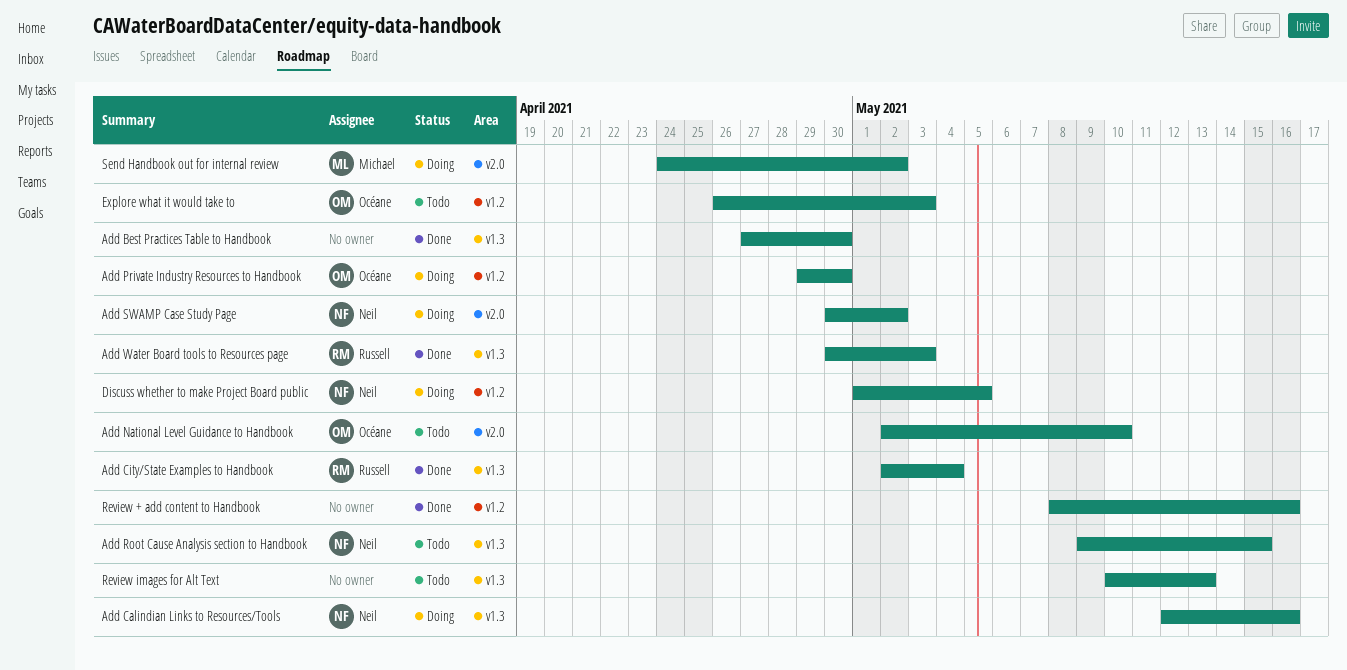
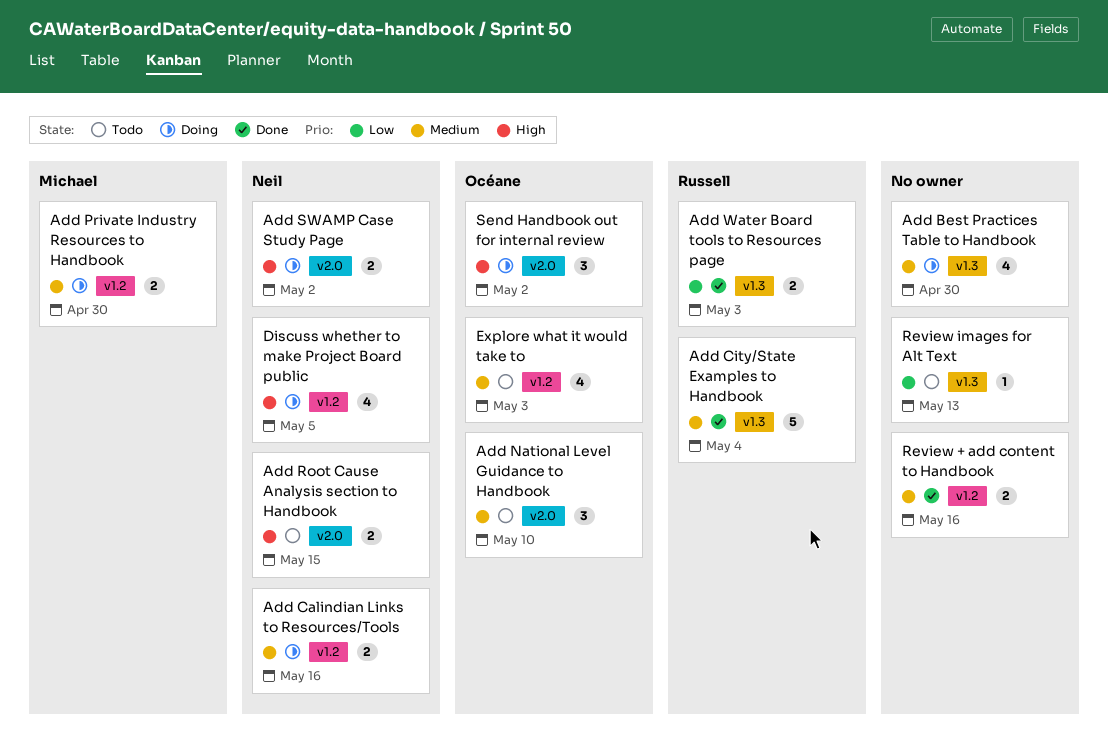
Add Best Practices Table to Handbook, status: Done -> Doing
Add Calindian Links to Resources/Tools, label: v1.3 -> v1.2
Add Private Industry Resources to Handbook, owner: Océane -> Michael
Add Root Cause Analysis section to Handbook, label: v1.3 -> v2.0
Send Handbook out for internal review, owner: Michael -> Océane

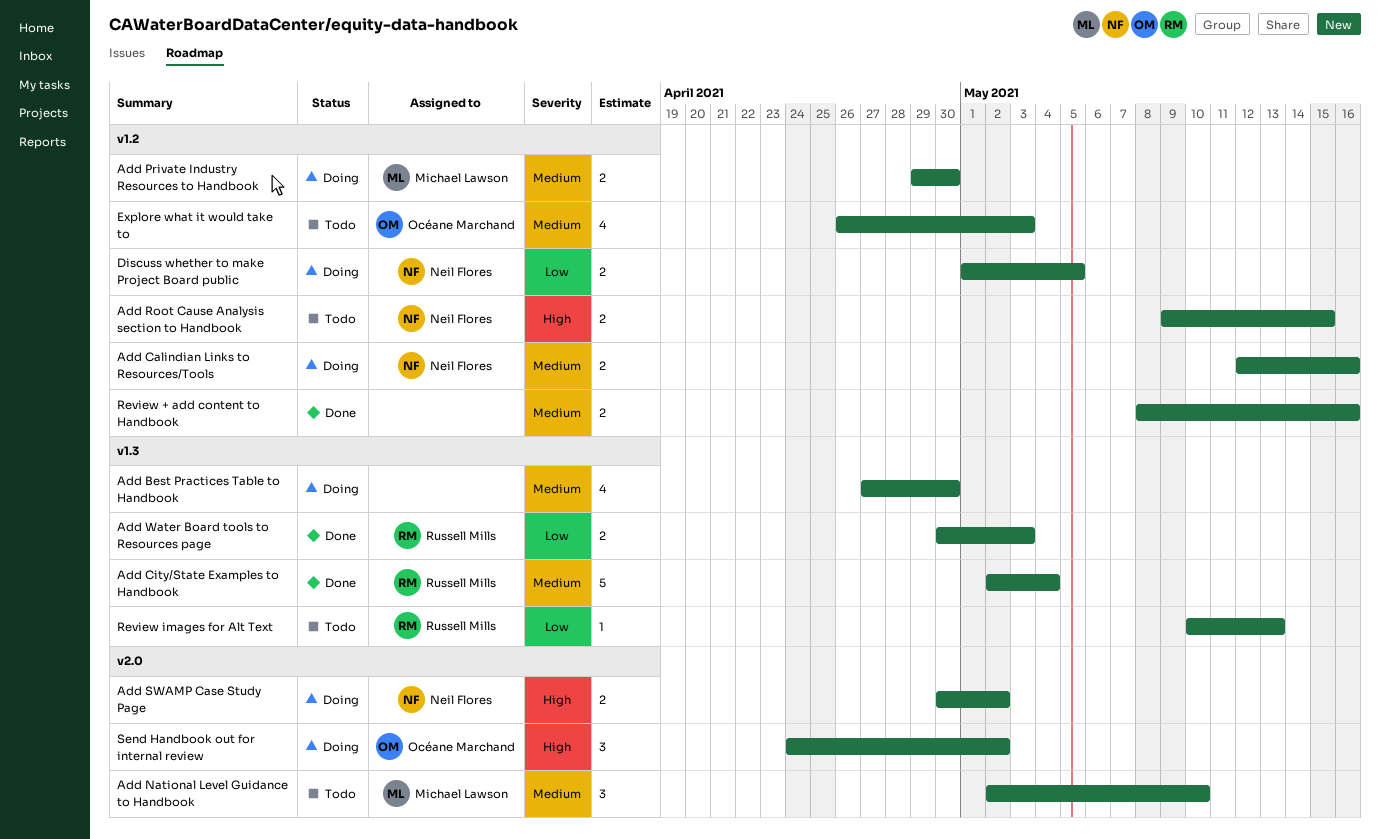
Add National Level Guidance to Handbook, owner: Océane Marchand -> Michael Lawson
Add Root Cause Analysis section to Handbook, label: v2.0 -> v1.2
Discuss whether to make Project Board public, priority: High -> Low
Discuss whether to make Project Board public, estimate: 4 -> 2
Review images for Alt Text, owner: none -> Russell Mills

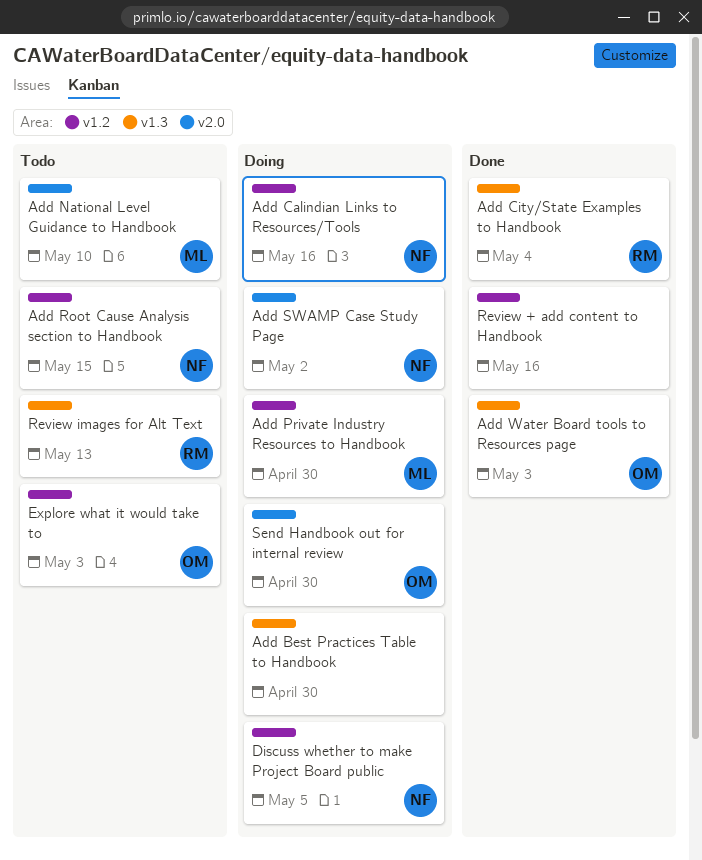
Add Water Board tools to Resources page, owner: Russell Mills -> Océane Marchand
Send Handbook out for internal review, due: May 2 -> Apr 30

